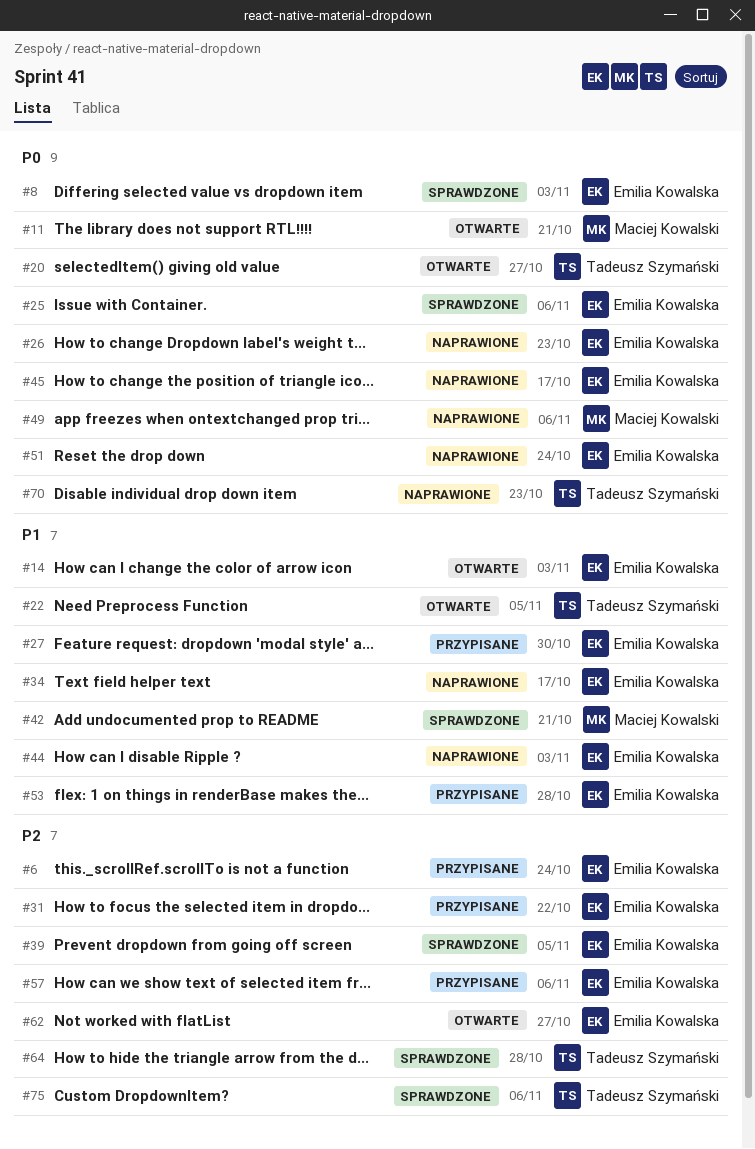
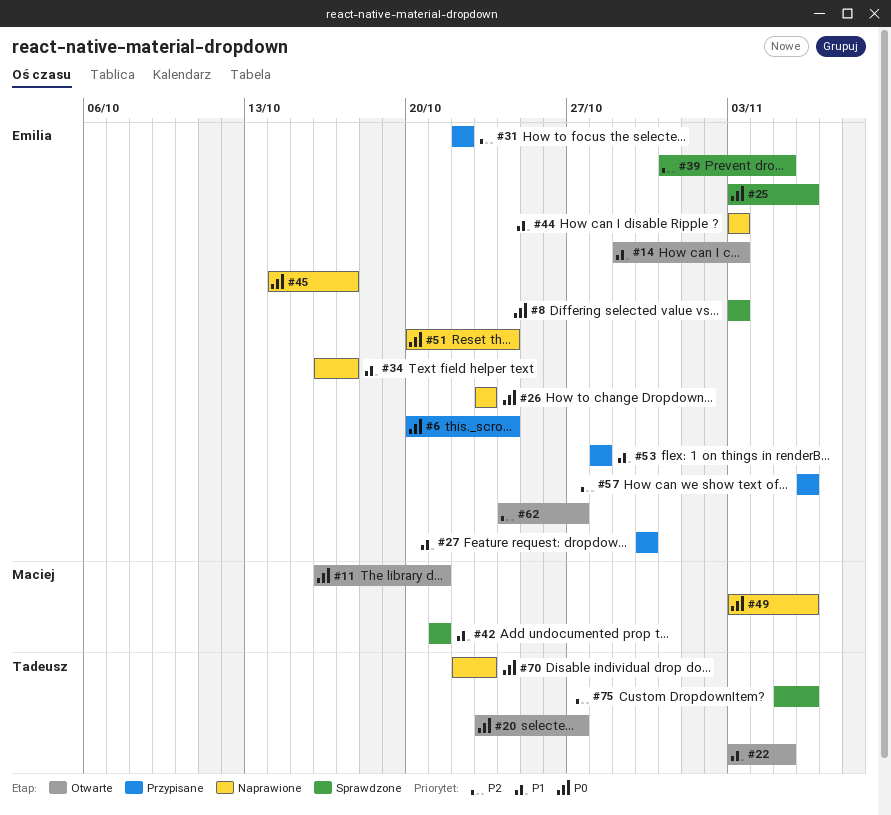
#6, priority: P2 -> P0
#64: present -> none

